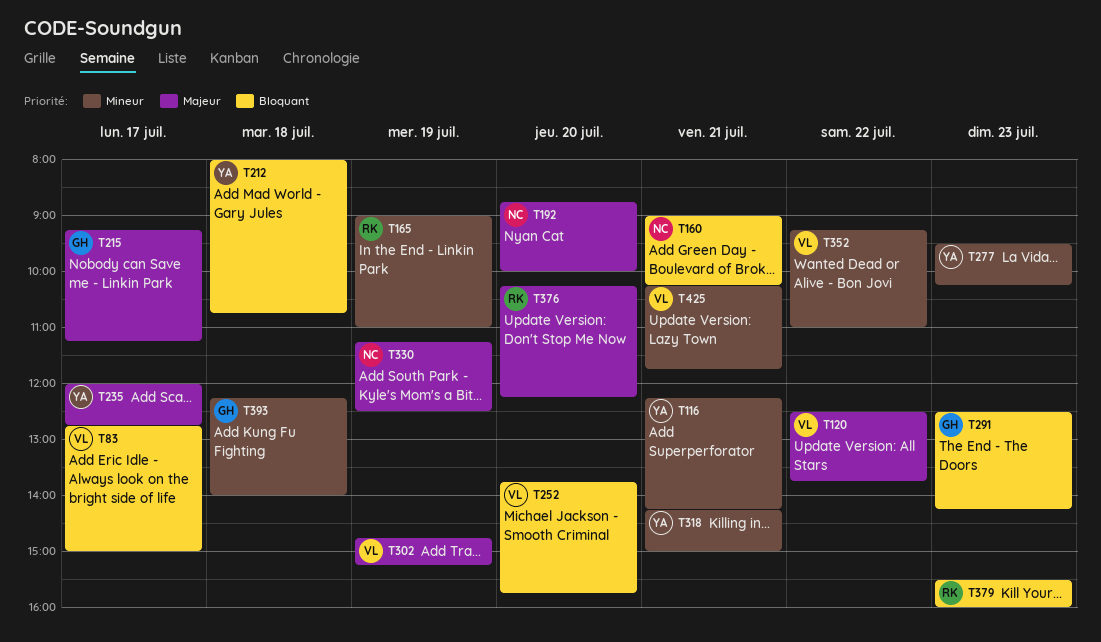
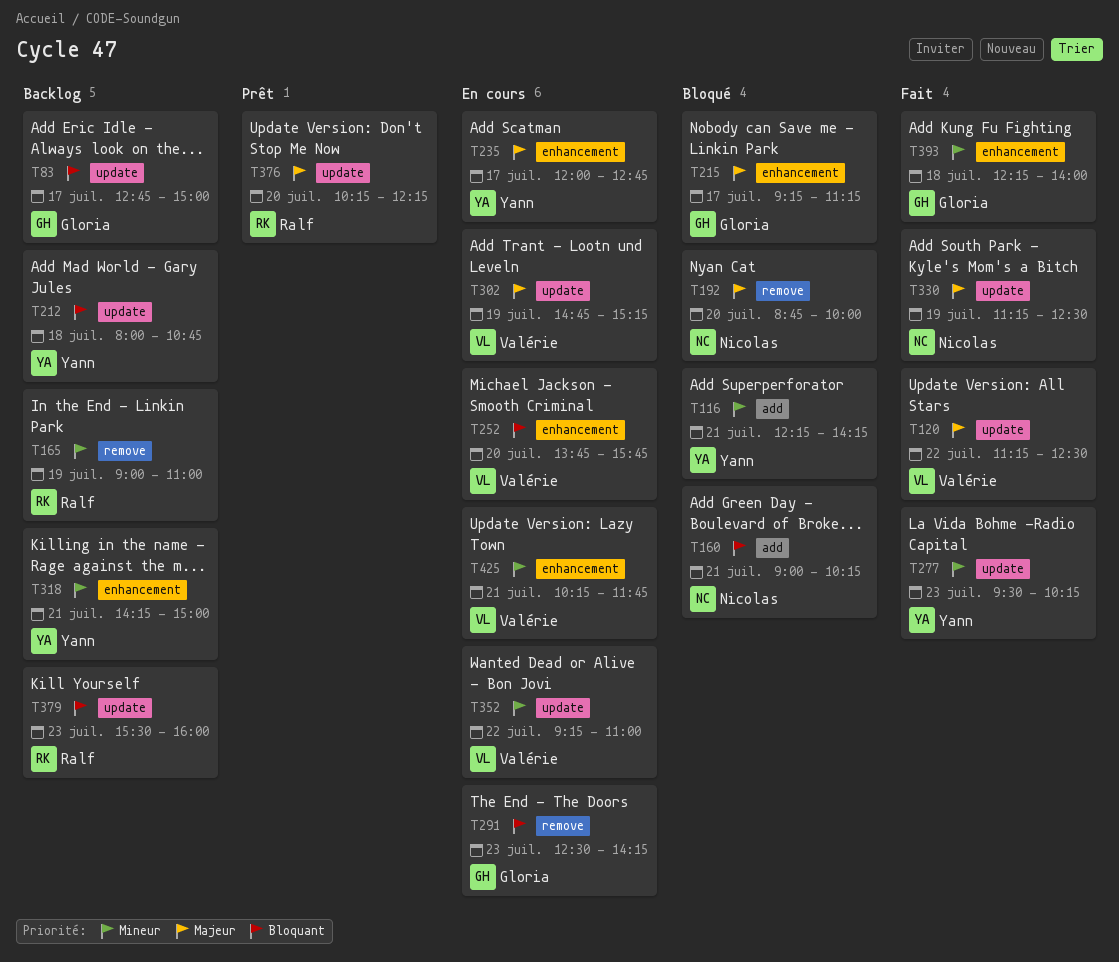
T83, owner: Valérie -> Gloria
T120, begins: 12:30 -> 11:15
T120, ends: 13:45 -> 12:30

